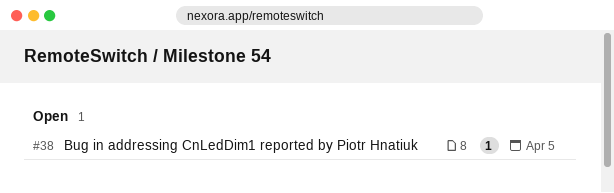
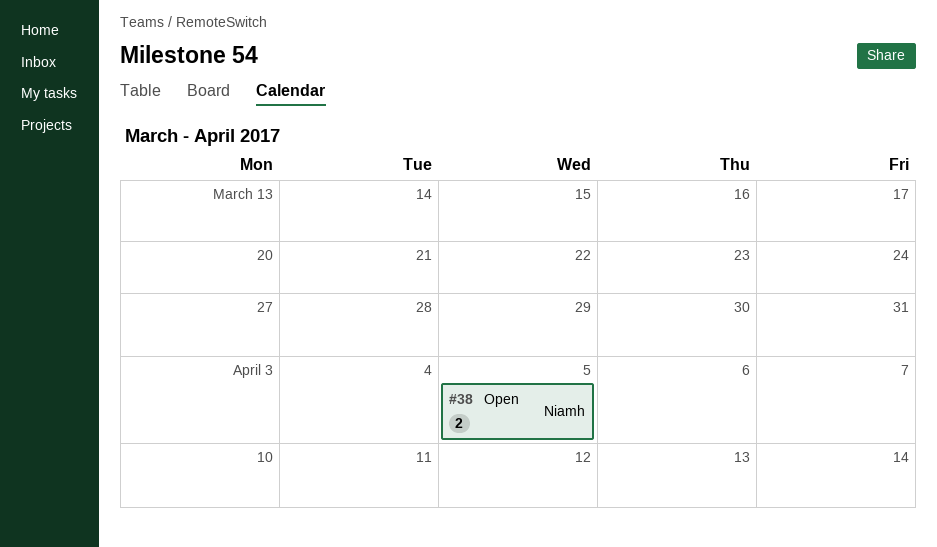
#38, estimate: 1 -> 2

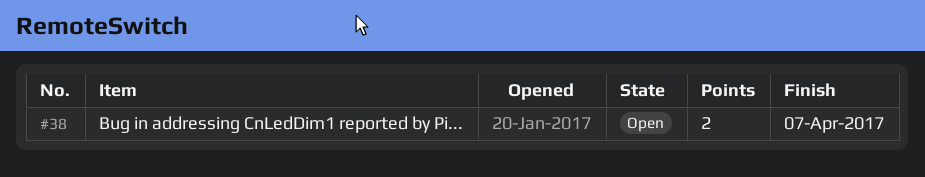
#38, due: Apr 5 -> Apr 7

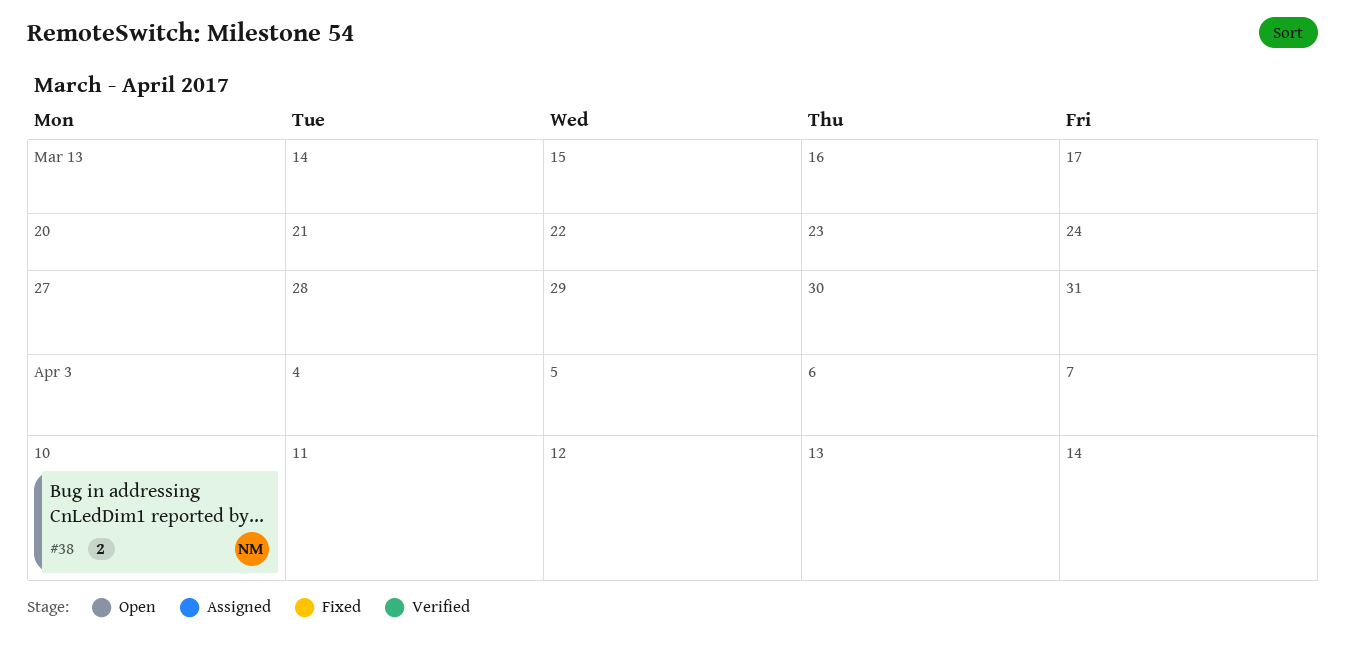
#38, due: Apr 7 -> Apr 10

